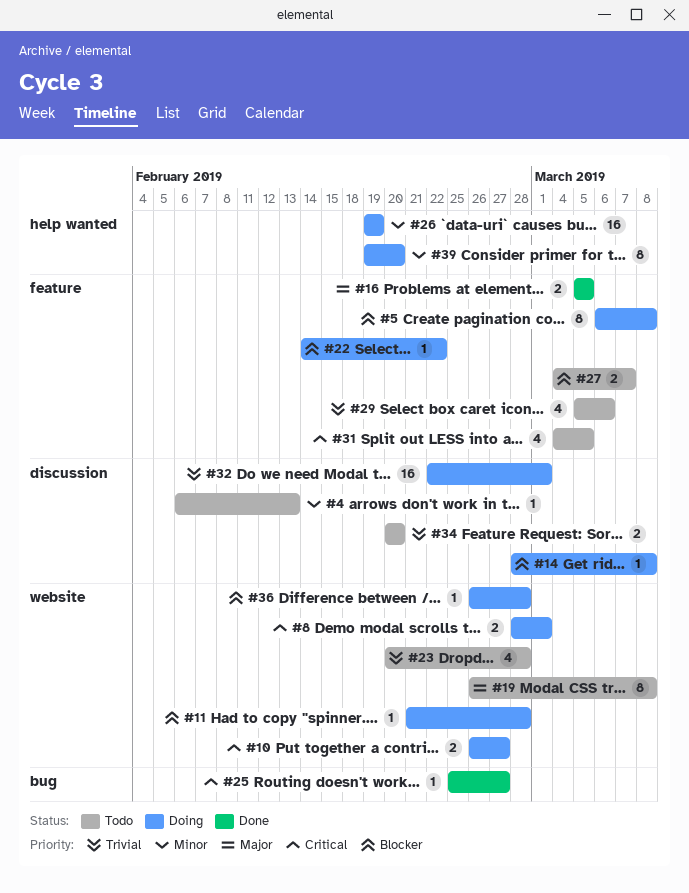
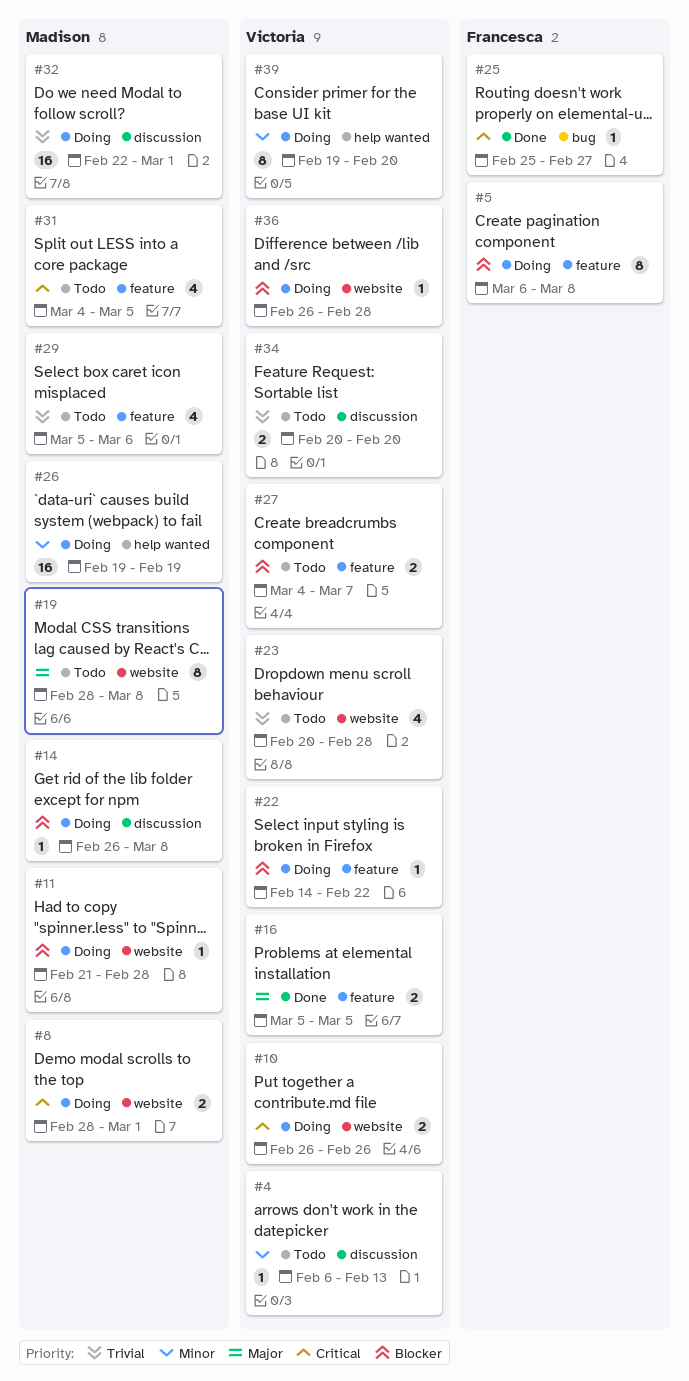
#10, due: Feb 27 -> Feb 26
#14, start: Feb 28 -> Feb 26
#19, start: Feb 26 -> Feb 28

